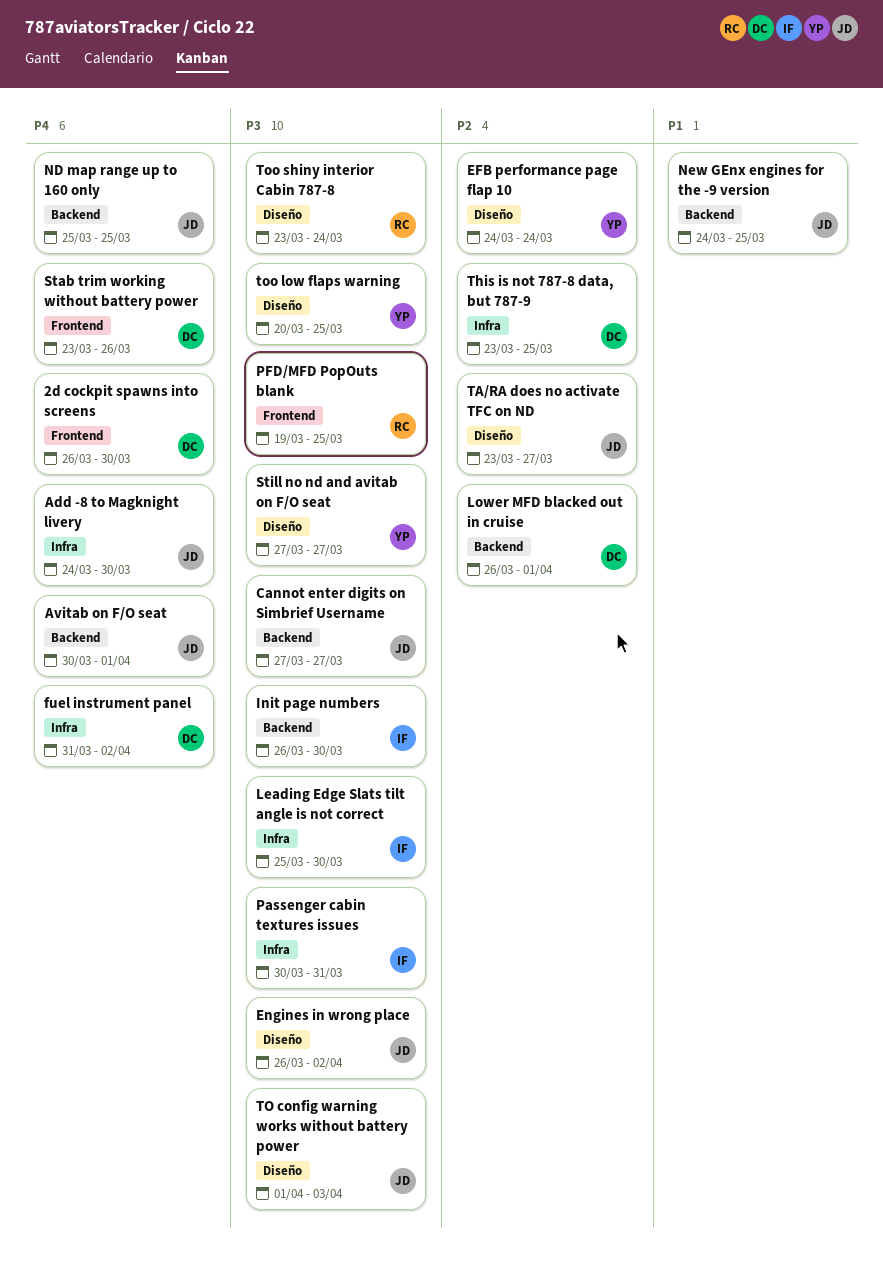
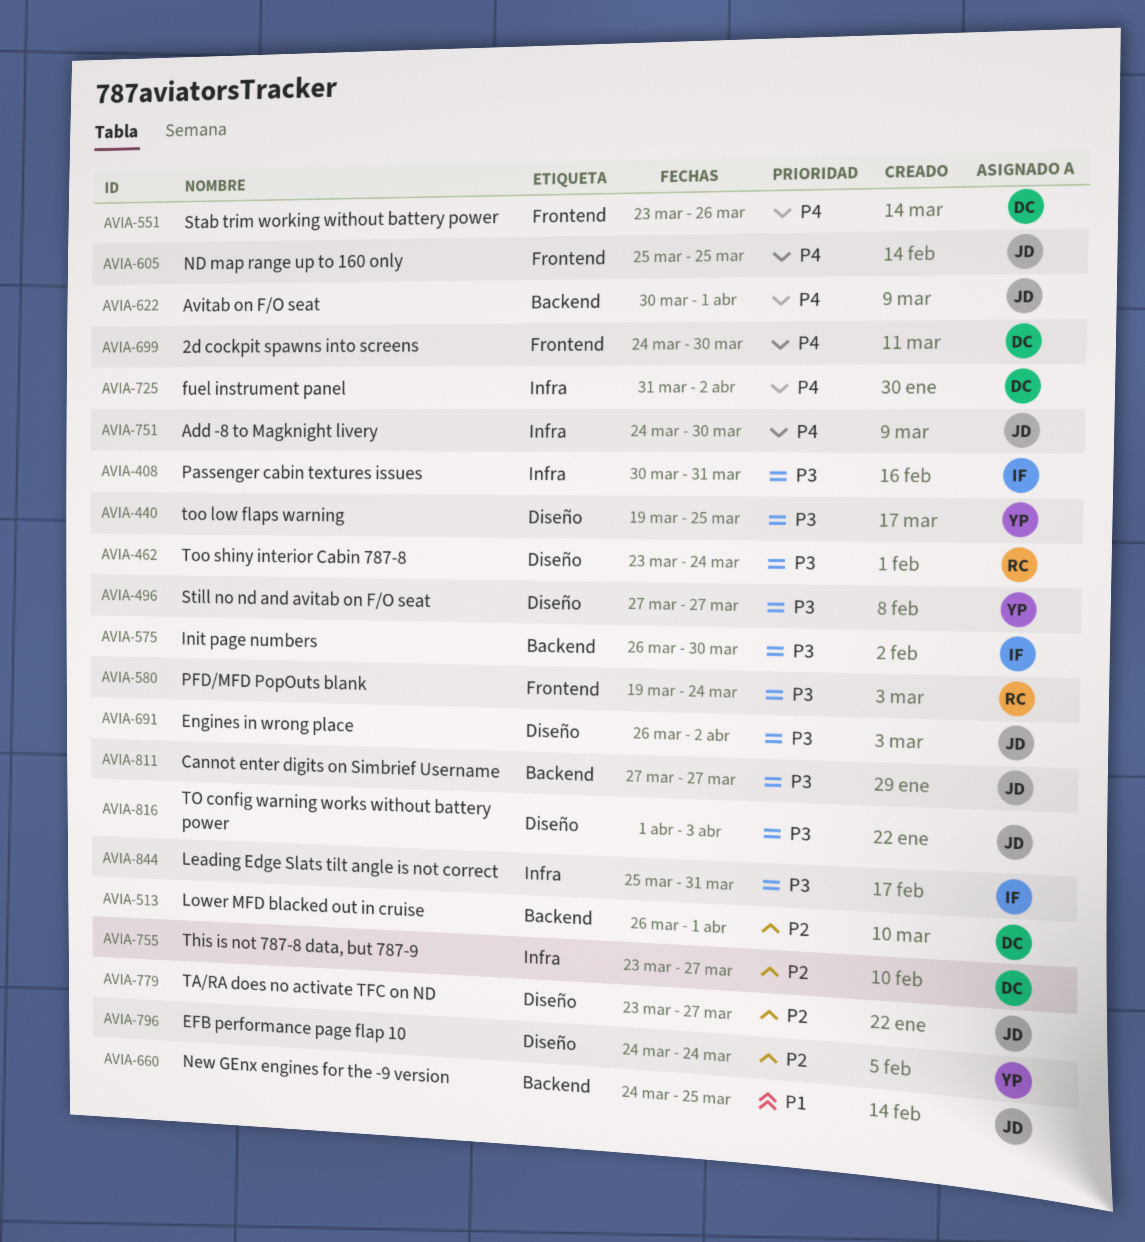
2d cockpit spawns into screens, start: Mar 26 -> Mar 24
Leading Edge Slats tilt angle is not correct, due: Mar 30 -> Mar 31
ND map range up to 160 only, label: Backend -> Frontend
PFD/MFD PopOuts blank, due: Mar 25 -> Mar 24
This is not 787-8 data, but 787-9, due: Mar 25 -> Mar 27
too low flaps warning, start: Mar 20 -> Mar 19

